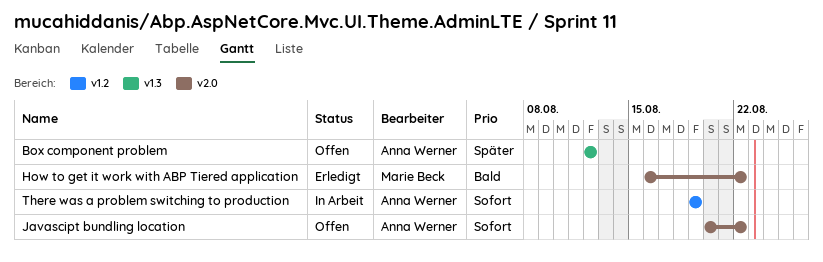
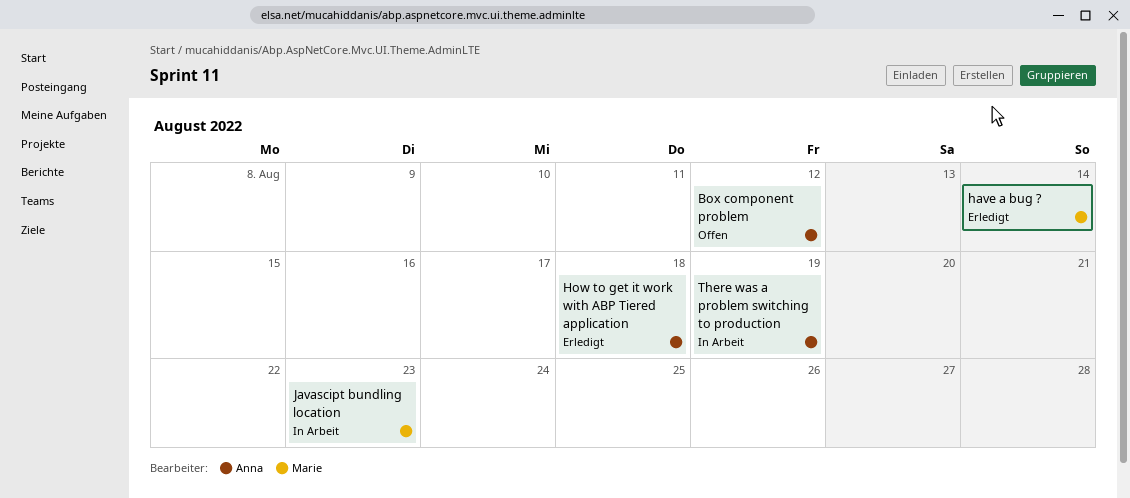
have a bug ?: none -> present
How to get it work with ABP Tiered application, owner: Marie Beck -> Anna Werner
How to get it work with ABP Tiered application, due: Aug 22 -> Aug 18
Javascipt bundling location, status: Offen -> In Arbeit
Javascipt bundling location, owner: Anna Werner -> Marie Beck
Javascipt bundling location, due: Aug 22 -> Aug 23

